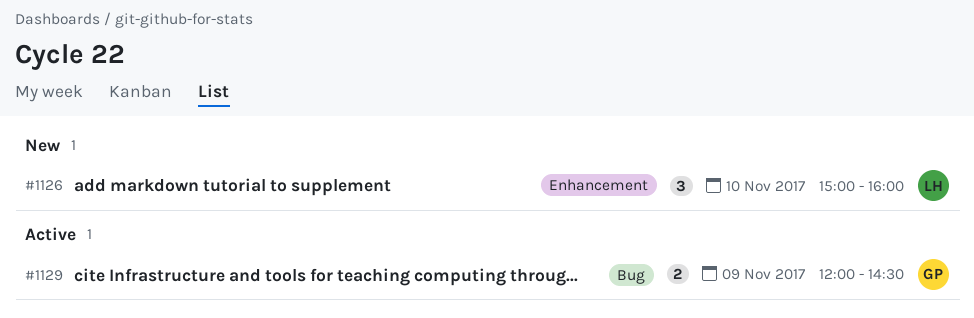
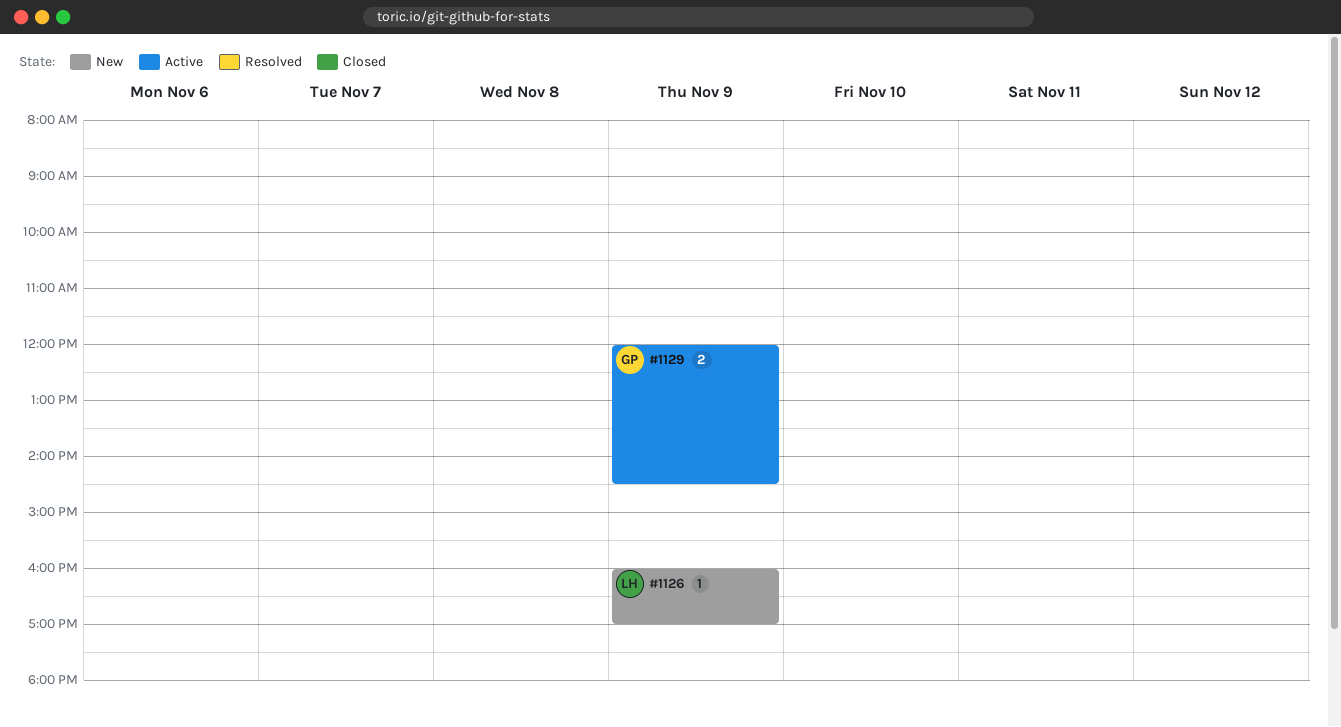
#1126, estimate: 3 -> 1
#1126, day: Nov 10 -> Nov 9
#1126, begins: 15:00 -> 16:00
#1126, ends: 16:00 -> 17:00

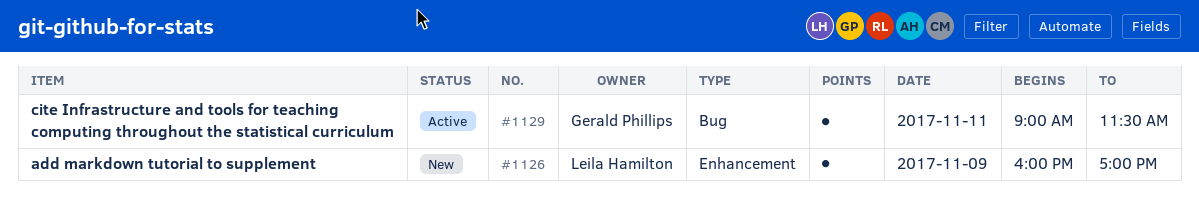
#1129, estimate: 2 -> 1
#1129, day: Nov 9 -> Nov 11
#1129, begins: 12:00 -> 09:00
#1129, ends: 14:30 -> 11:30

